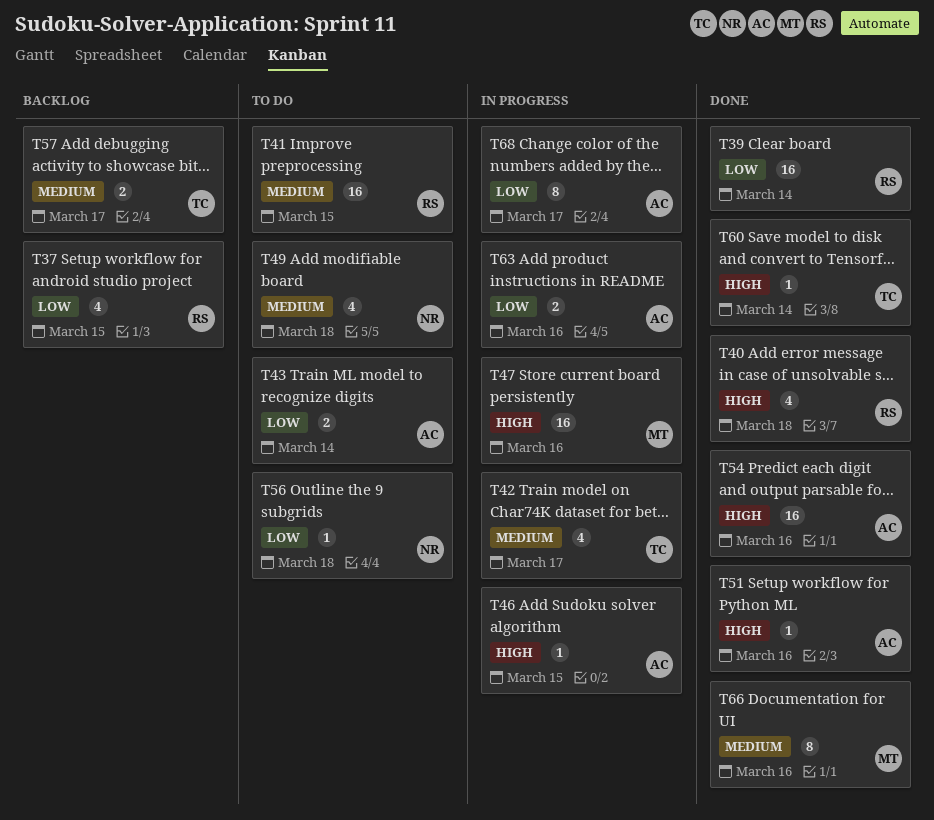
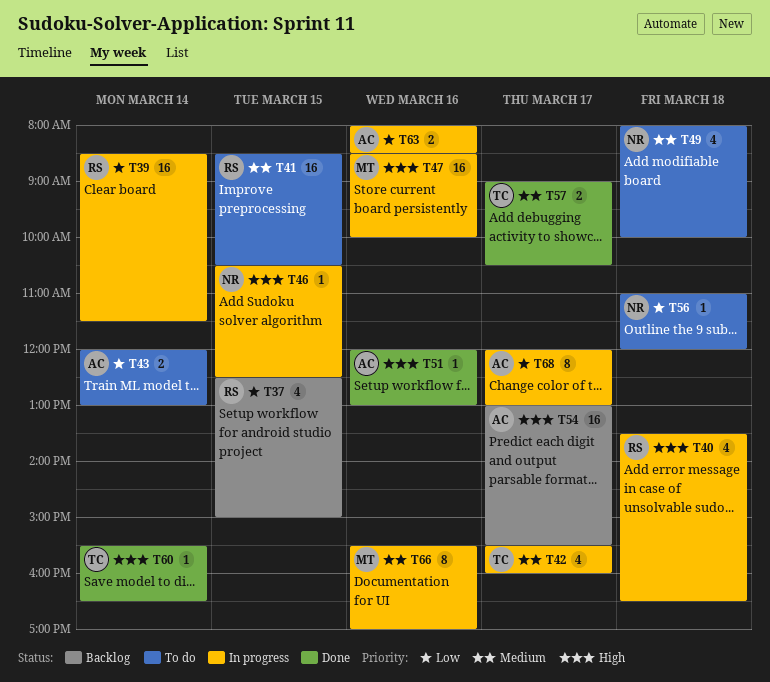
T39, status: Done -> In progress
T40, status: Done -> In progress
T46, owner: AC -> NR
T54, status: Done -> Backlog
T54, day: Mar 16 -> Mar 17
T57, status: Backlog -> Done
T66, status: Done -> In progress

